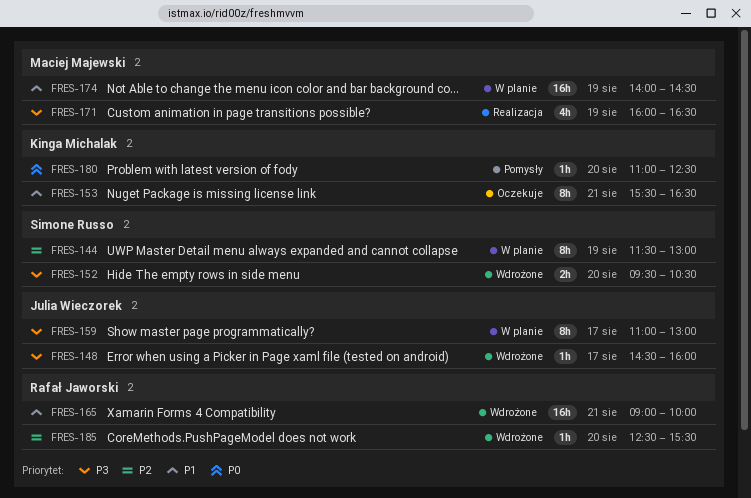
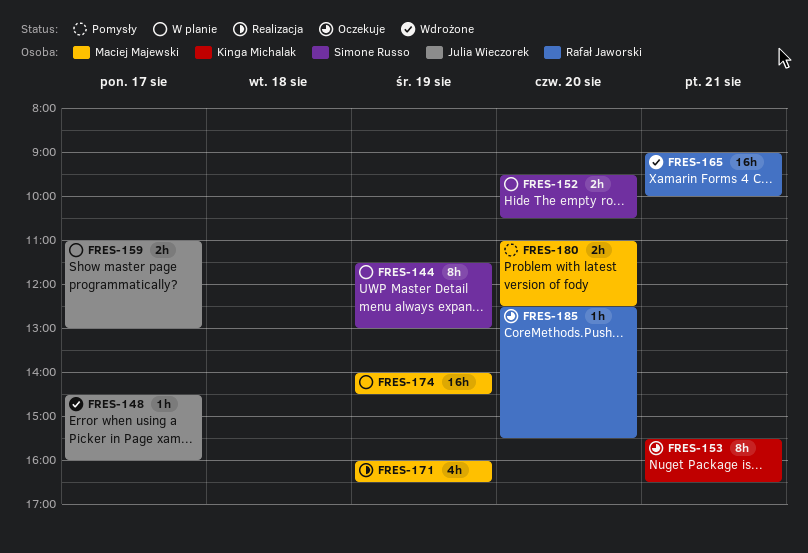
FRES-152, status: Wdrożone -> W planie
FRES-159, estimate: 8h -> 2h
FRES-180, owner: Kinga Michalak -> Maciej Majewski
FRES-180, estimate: 1h -> 2h
FRES-185, status: Wdrożone -> Oczekuje

